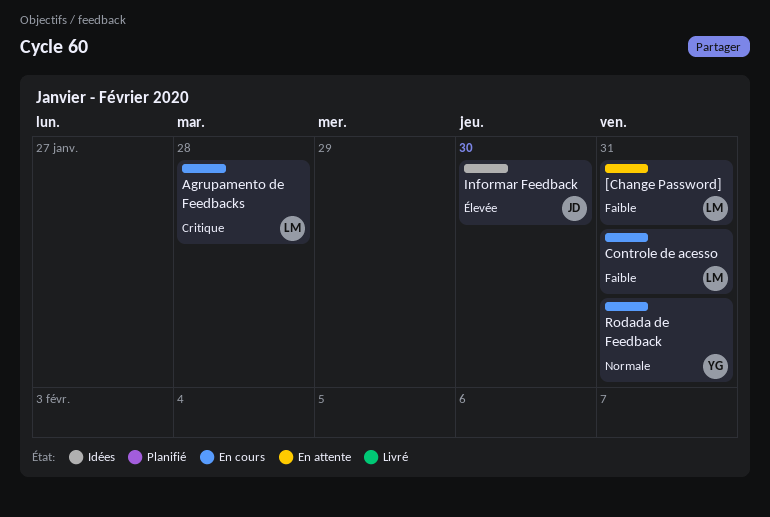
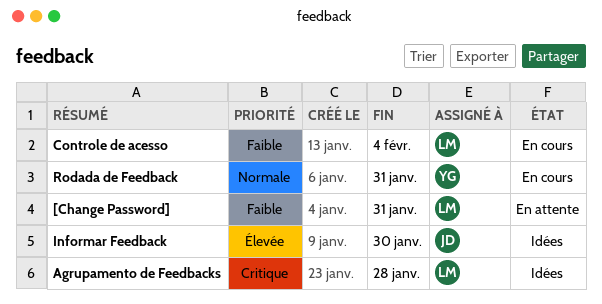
Agrupamento de Feedbacks, status: En cours -> Idées
Controle de acesso, due: Jan 31 -> Feb 4

